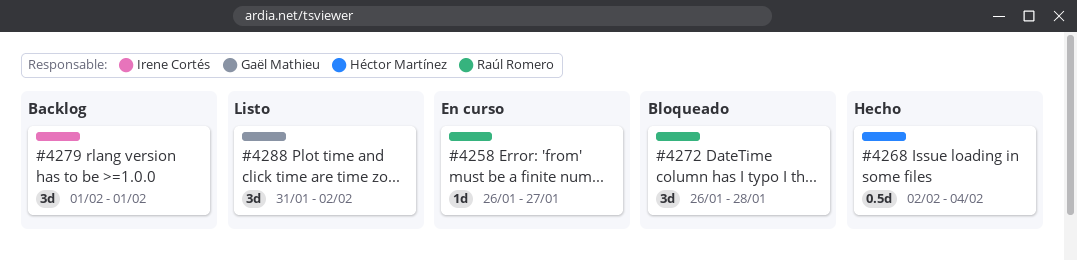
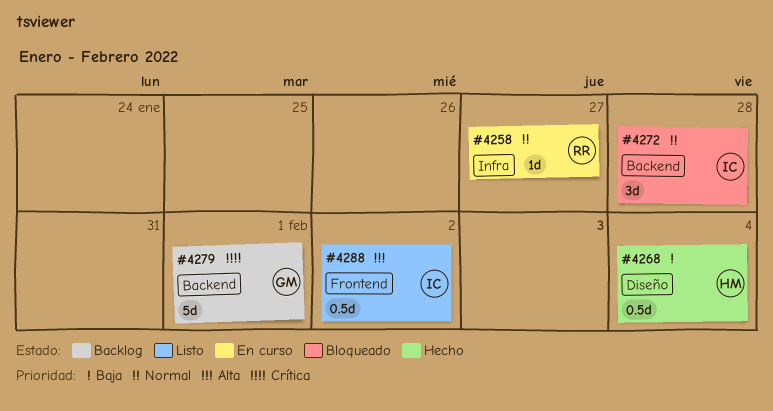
#4272, owner: Raúl Romero -> Irene Cortés
#4279, owner: Irene Cortés -> Gaël Mathieu
#4279, estimate: 3d -> 5d
#4288, owner: Gaël Mathieu -> Irene Cortés
#4288, estimate: 3d -> 0.5d

